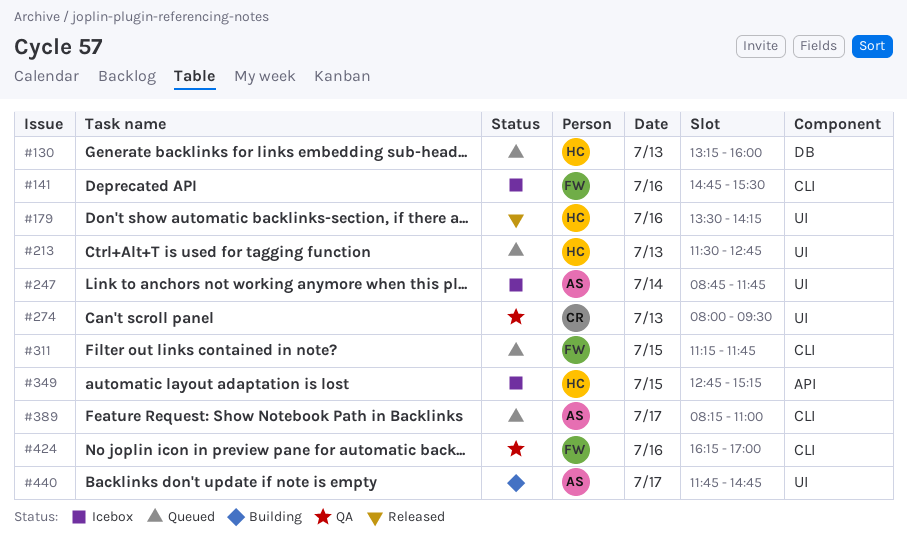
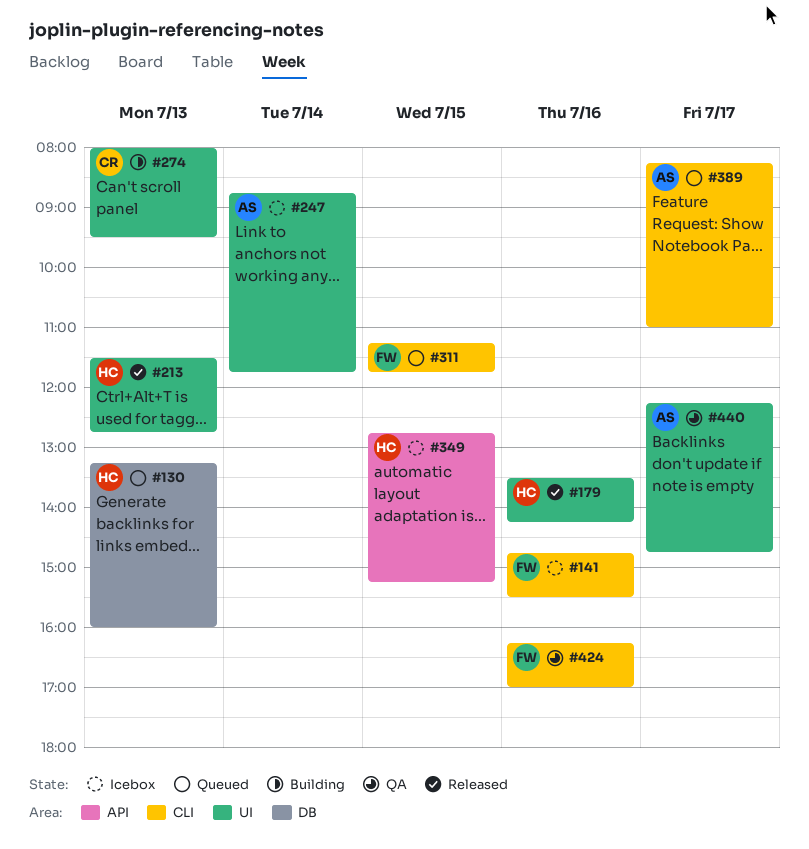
#213, status: Queued -> Released
#274, status: QA -> Building
#440, status: Building -> QA
#440, begins: 11:45 -> 12:15

